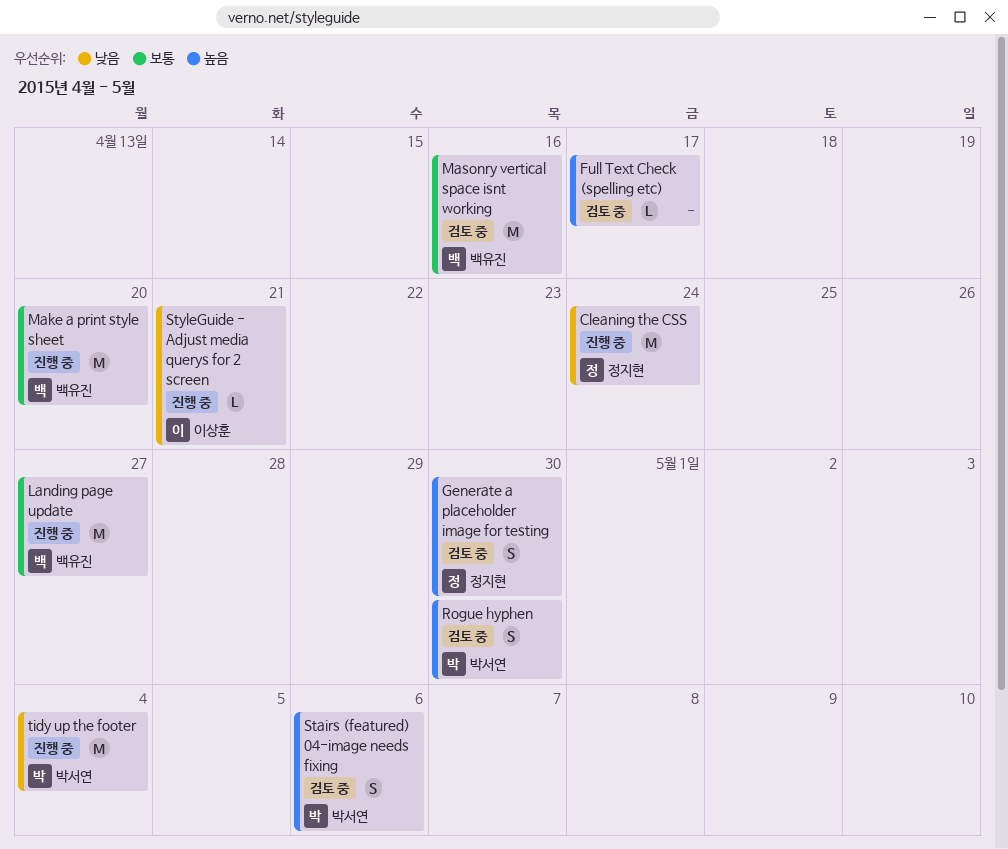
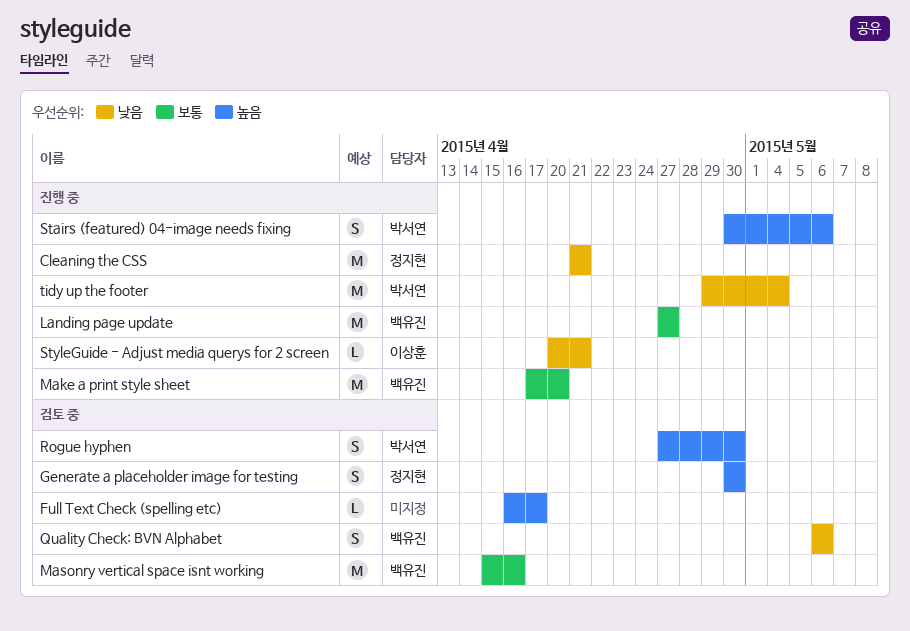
Cleaning the CSS, due: Apr 24 -> Apr 21
Quality Check: BVN Alphabet: none -> present
Stairs (featured) 04-image needs fixing, status: 검토 중 -> 진행 중

